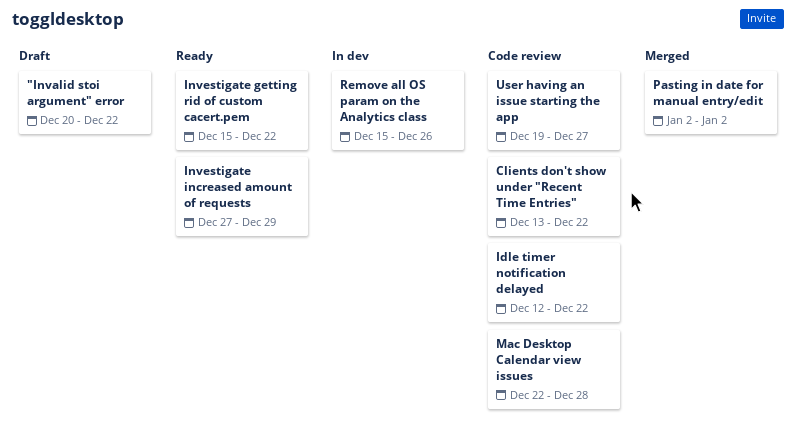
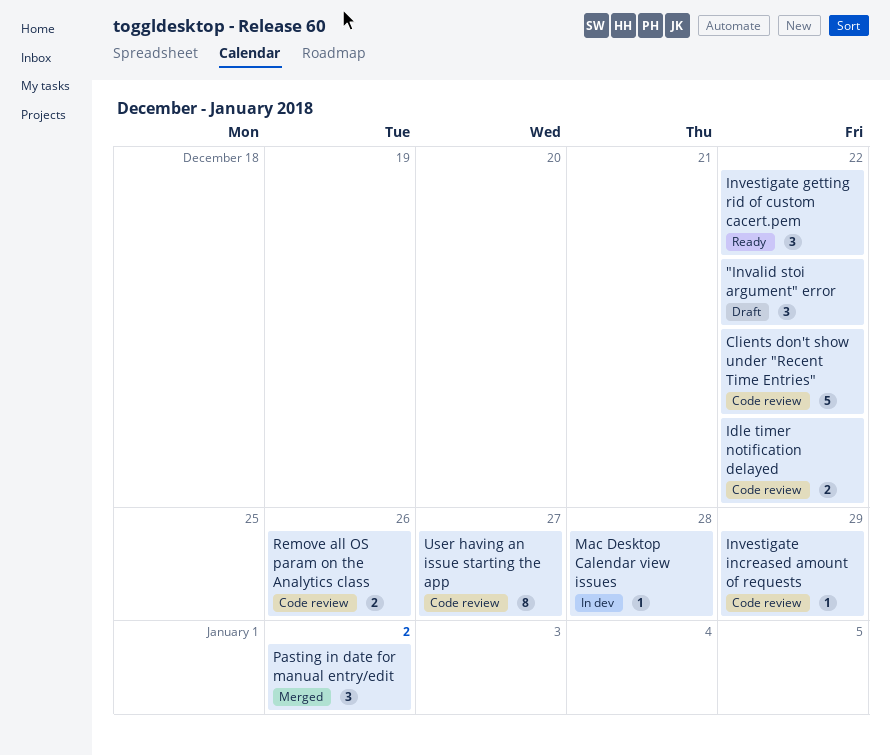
Investigate increased amount of requests, status: Ready -> Code review
Mac Desktop Calendar view issues, status: Code review -> In dev
Remove all OS param on the Analytics class, status: In dev -> Code review

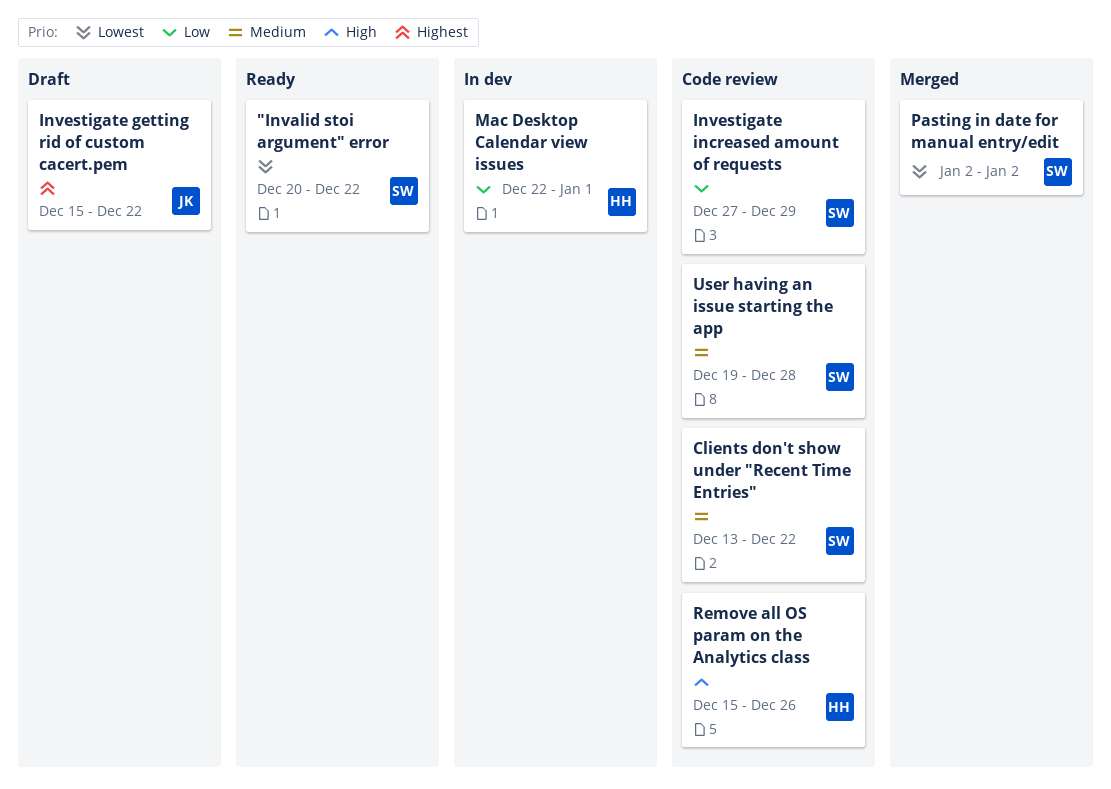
"Invalid stoi argument" error, status: Draft -> Ready
Idle timer notification delayed: present -> none
Investigate getting rid of custom cacert.pem, status: Ready -> Draft
Mac Desktop Calendar view issues, due: Dec 28 -> Jan 1
User having an issue starting the app, due: Dec 27 -> Dec 28

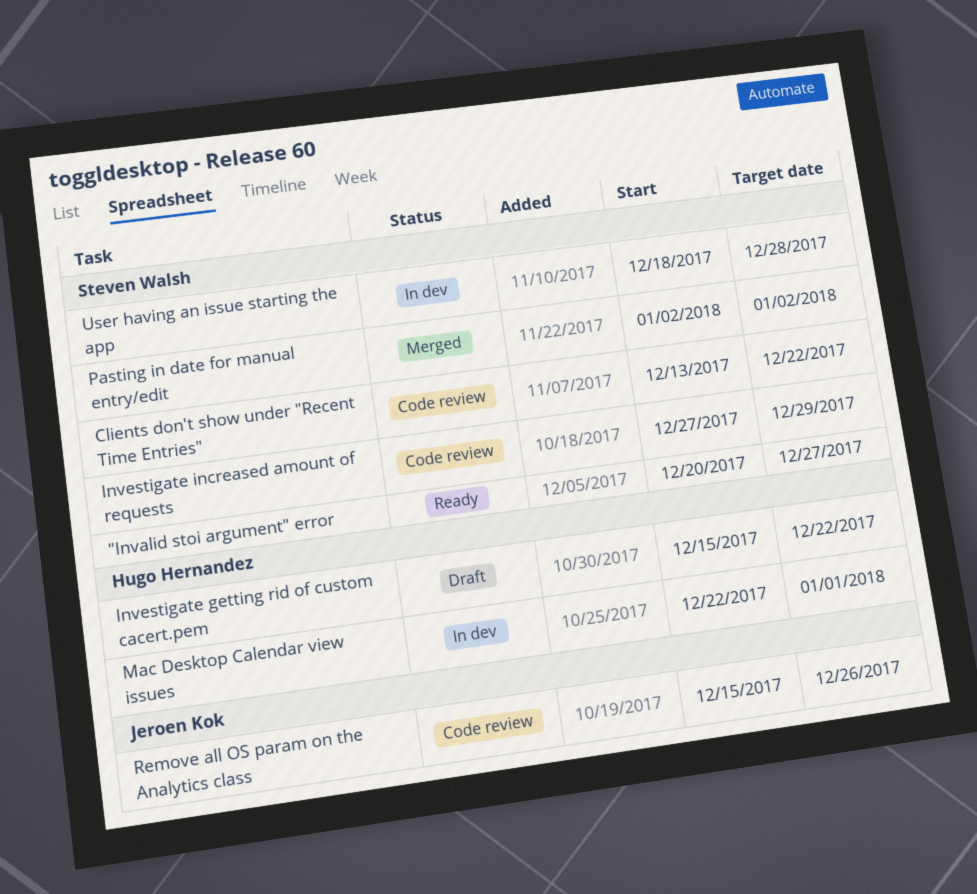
"Invalid stoi argument" error, due: Dec 22 -> Dec 27
Investigate getting rid of custom cacert.pem, owner: Jeroen Kok -> Hugo Hernandez
Remove all OS param on the Analytics class, owner: Hugo Hernandez -> Jeroen Kok
User having an issue starting the app, status: Code review -> In dev
User having an issue starting the app, start: Dec 19 -> Dec 18

